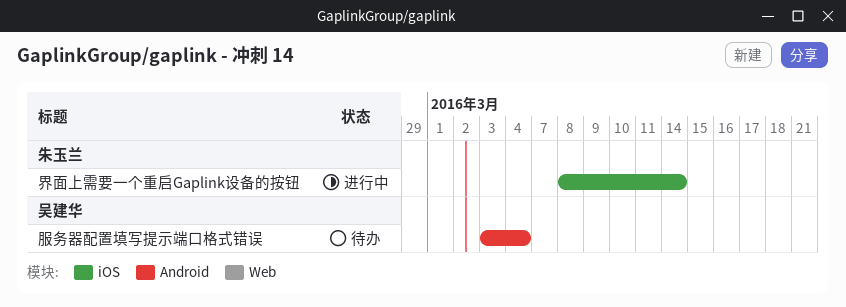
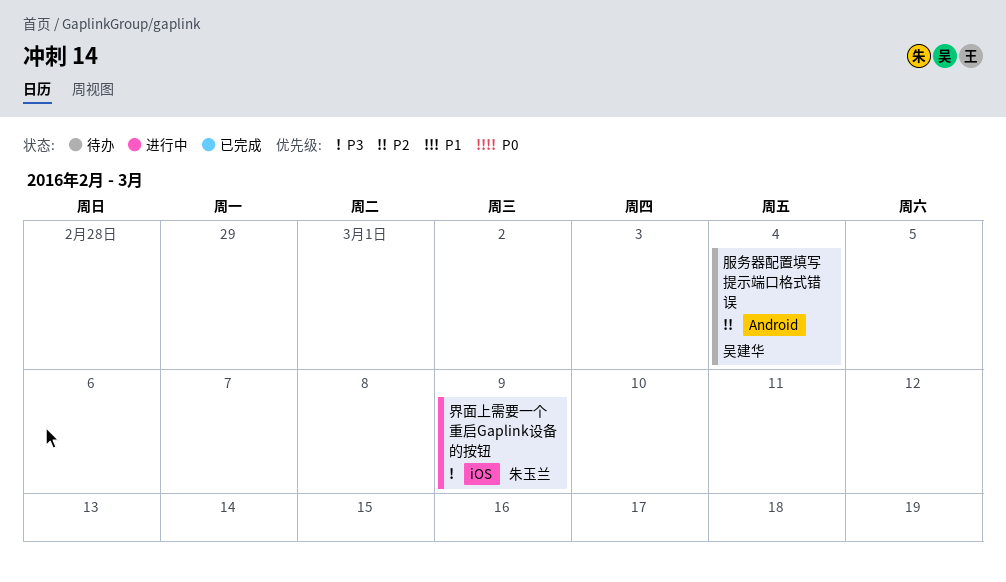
界面上需要一个重启Gaplink设备的按钮, due: Mar 14 -> Mar 9

